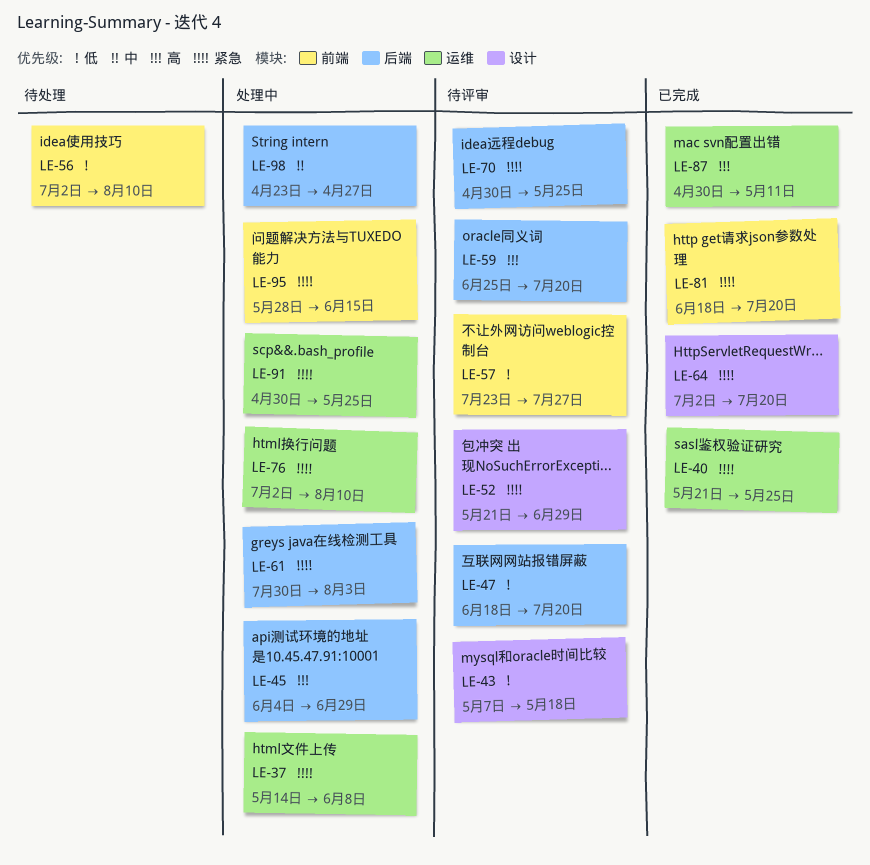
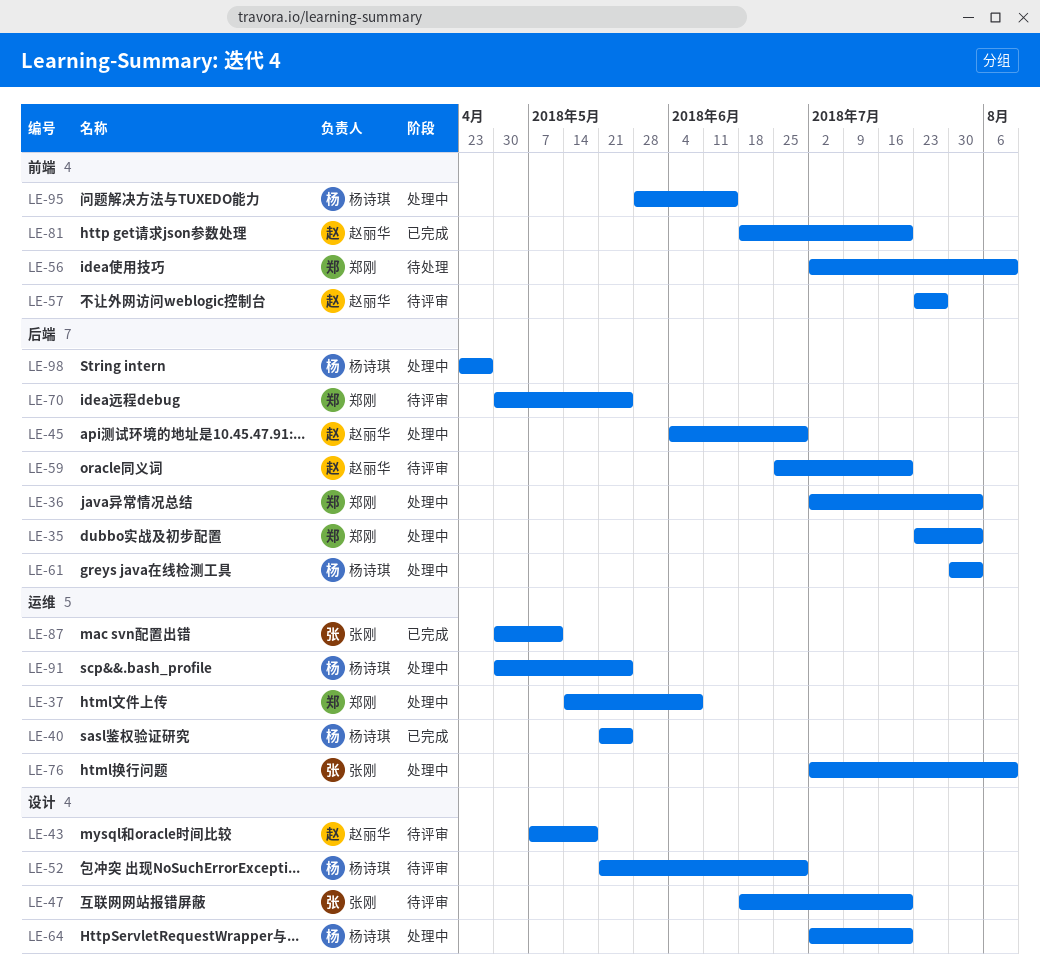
LE-35: none -> present
LE-36: none -> present
LE-47, label: 后端 -> 设计
LE-64, status: 已完成 -> 处理中

